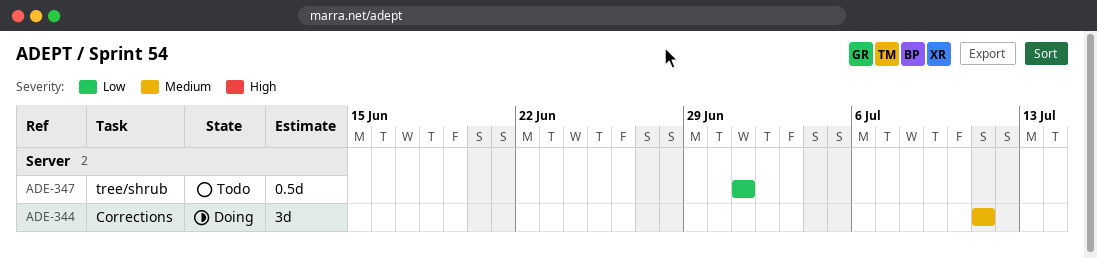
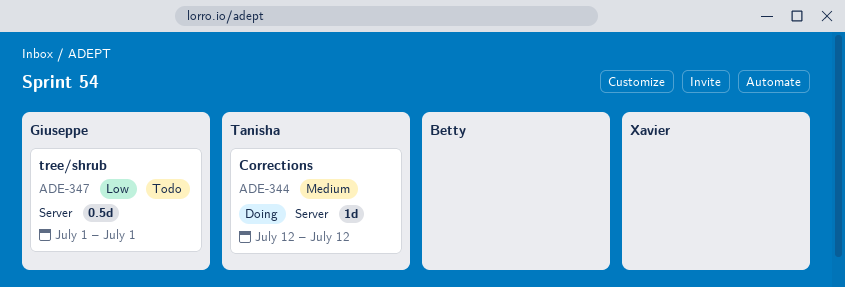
ADE-344, estimate: 3d -> 1d
ADE-344, start: Jul 11 -> Jul 12
ADE-344, due: Jul 11 -> Jul 12

